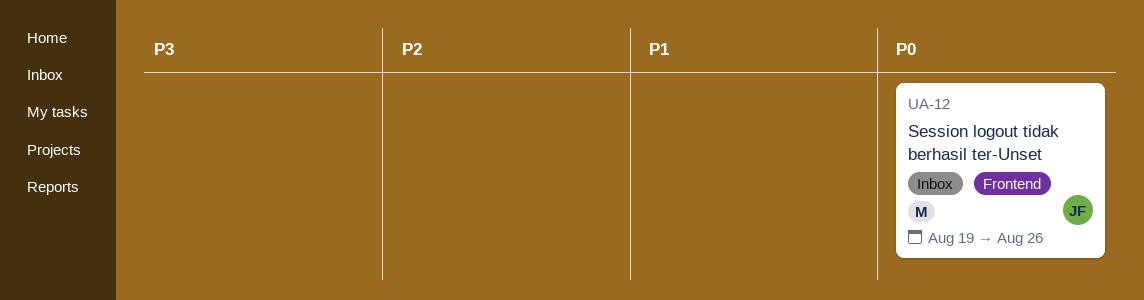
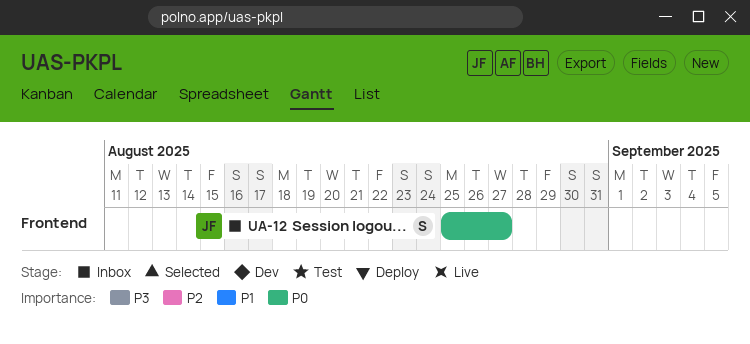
UA-12, estimate: M -> S
UA-12, start: Aug 19 -> Aug 25
UA-12, due: Aug 26 -> Aug 27

